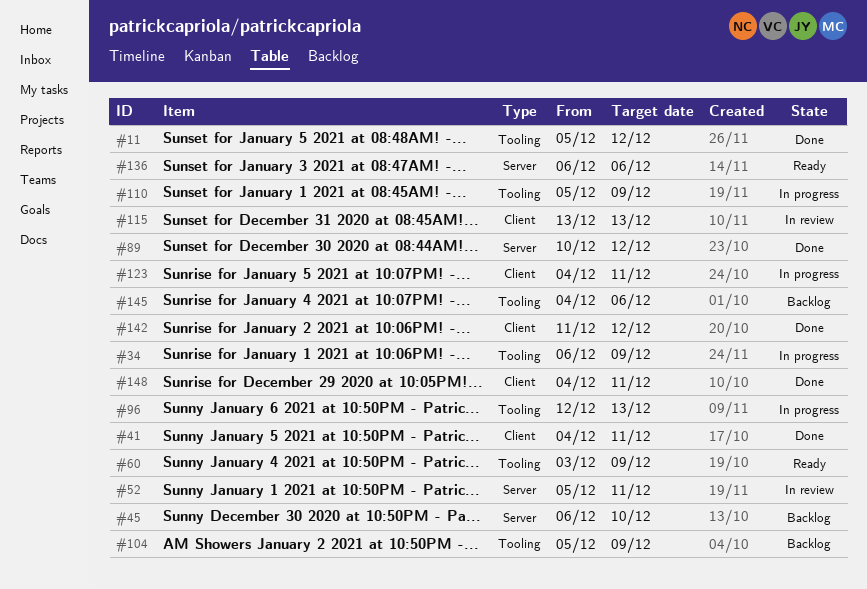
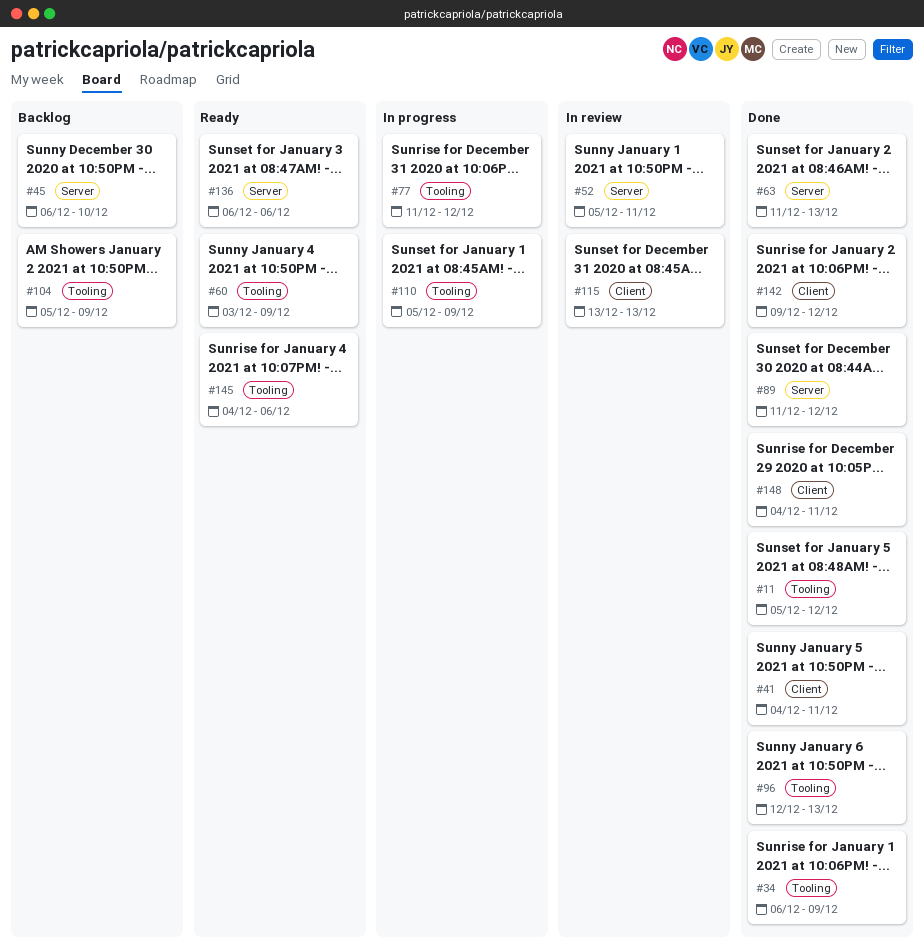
#34, status: In progress -> Done
#63: none -> present
#77: none -> present
#89, start: Dec 10 -> Dec 11
#96, status: In progress -> Done
#123: present -> none
#142, start: Dec 11 -> Dec 9
#145, status: Backlog -> Ready

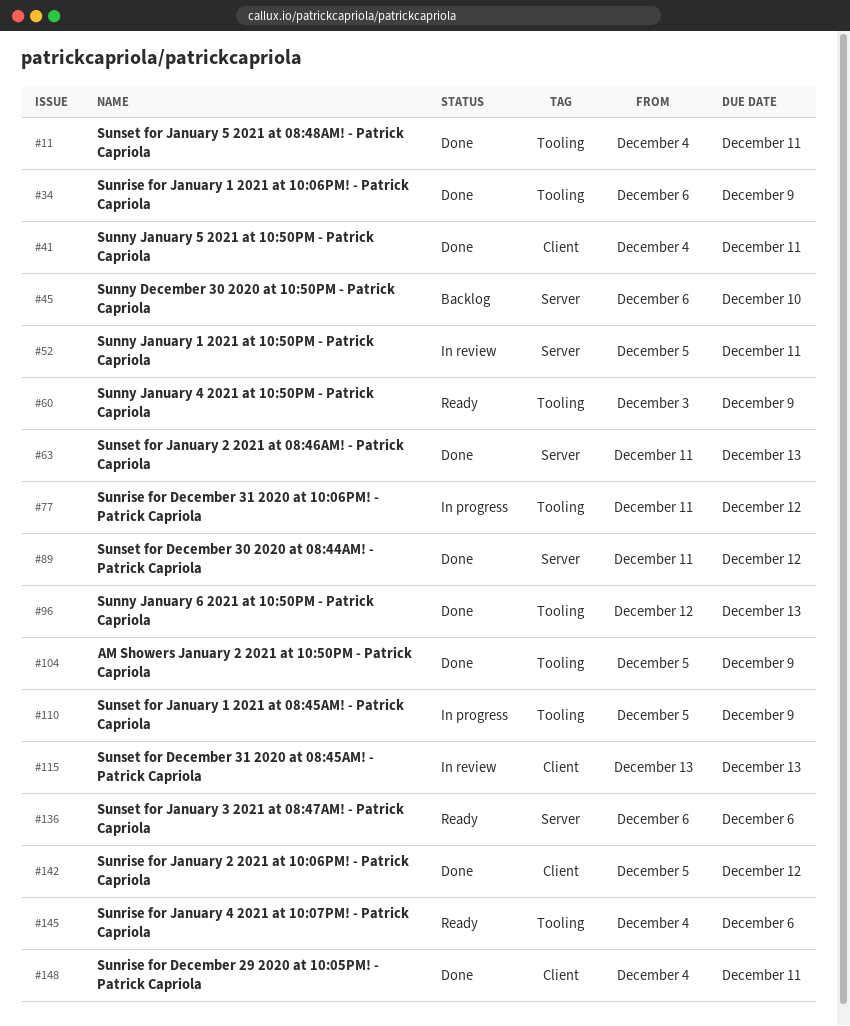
#11, start: Dec 5 -> Dec 4
#11, due: Dec 12 -> Dec 11
#104, status: Backlog -> Done
#142, start: Dec 9 -> Dec 5

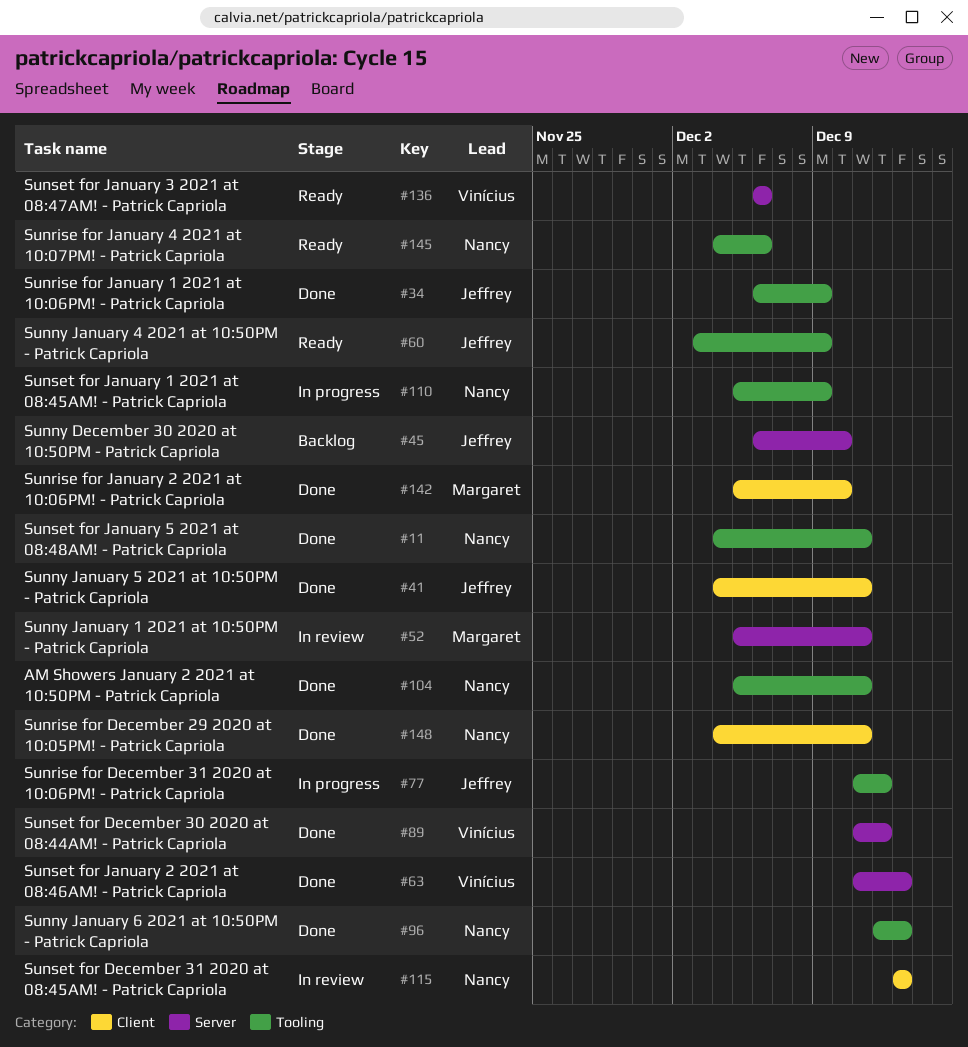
#104, due: Dec 9 -> Dec 11
#142, due: Dec 12 -> Dec 10

